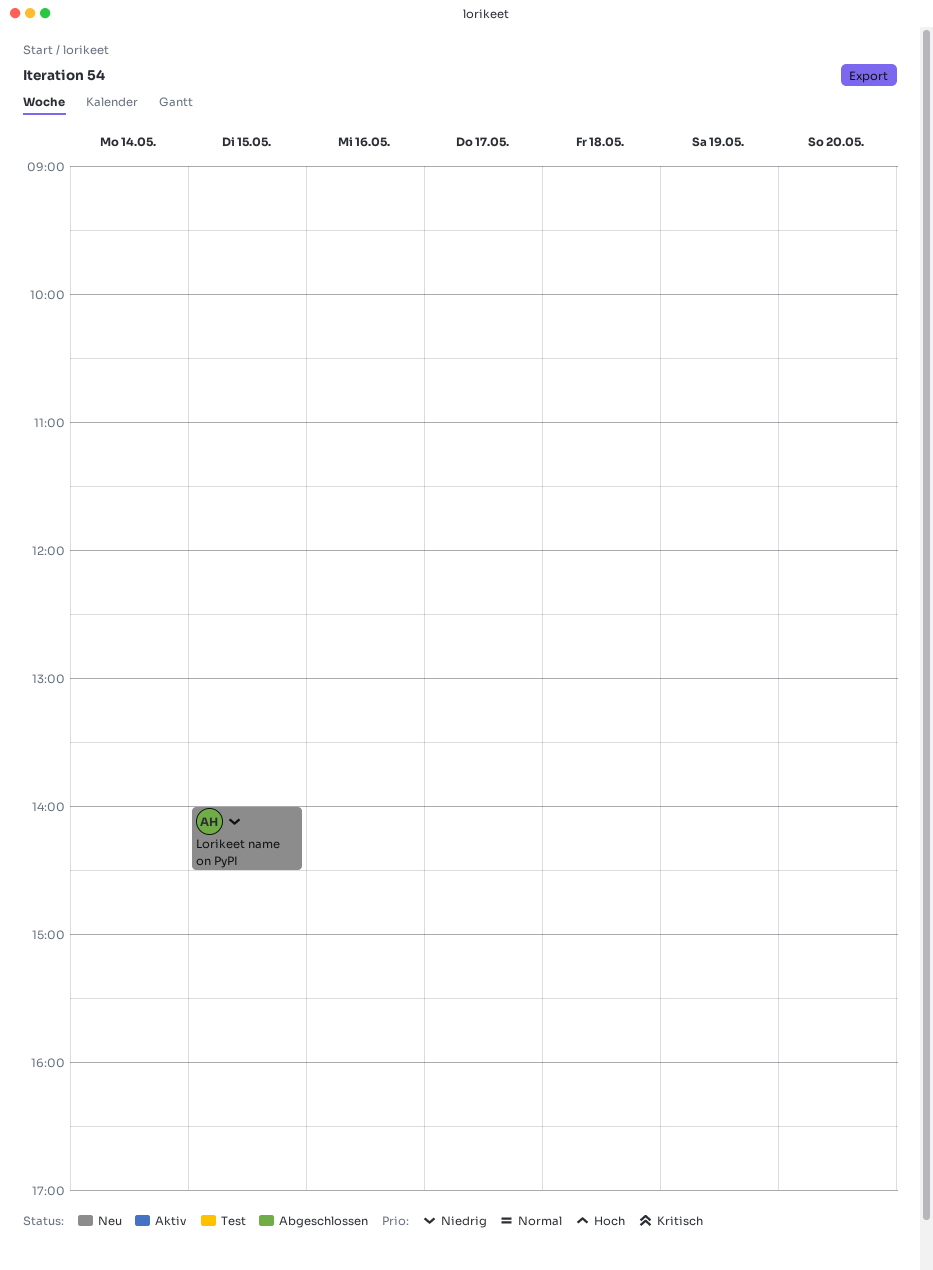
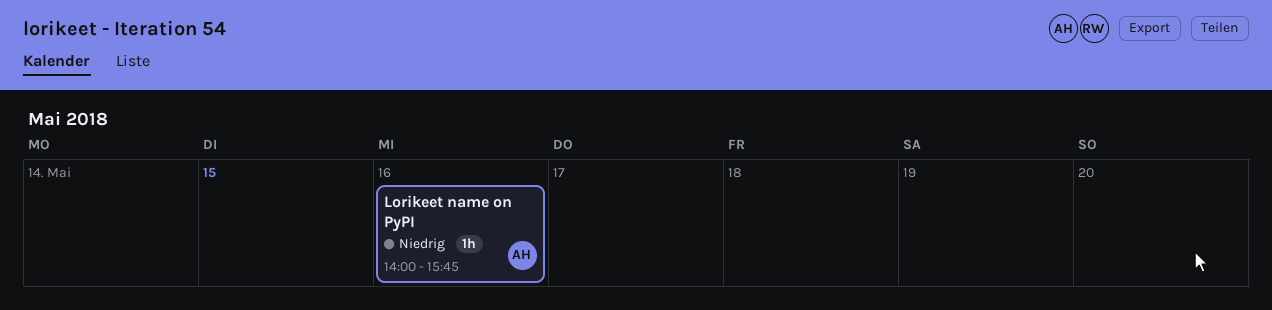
Lorikeet name on PyPI, day: May 15 -> May 16
Lorikeet name on PyPI, ends: 14:30 -> 15:45

